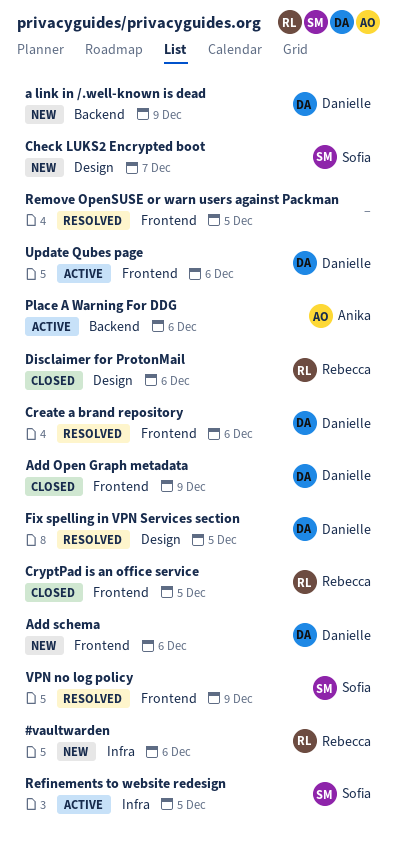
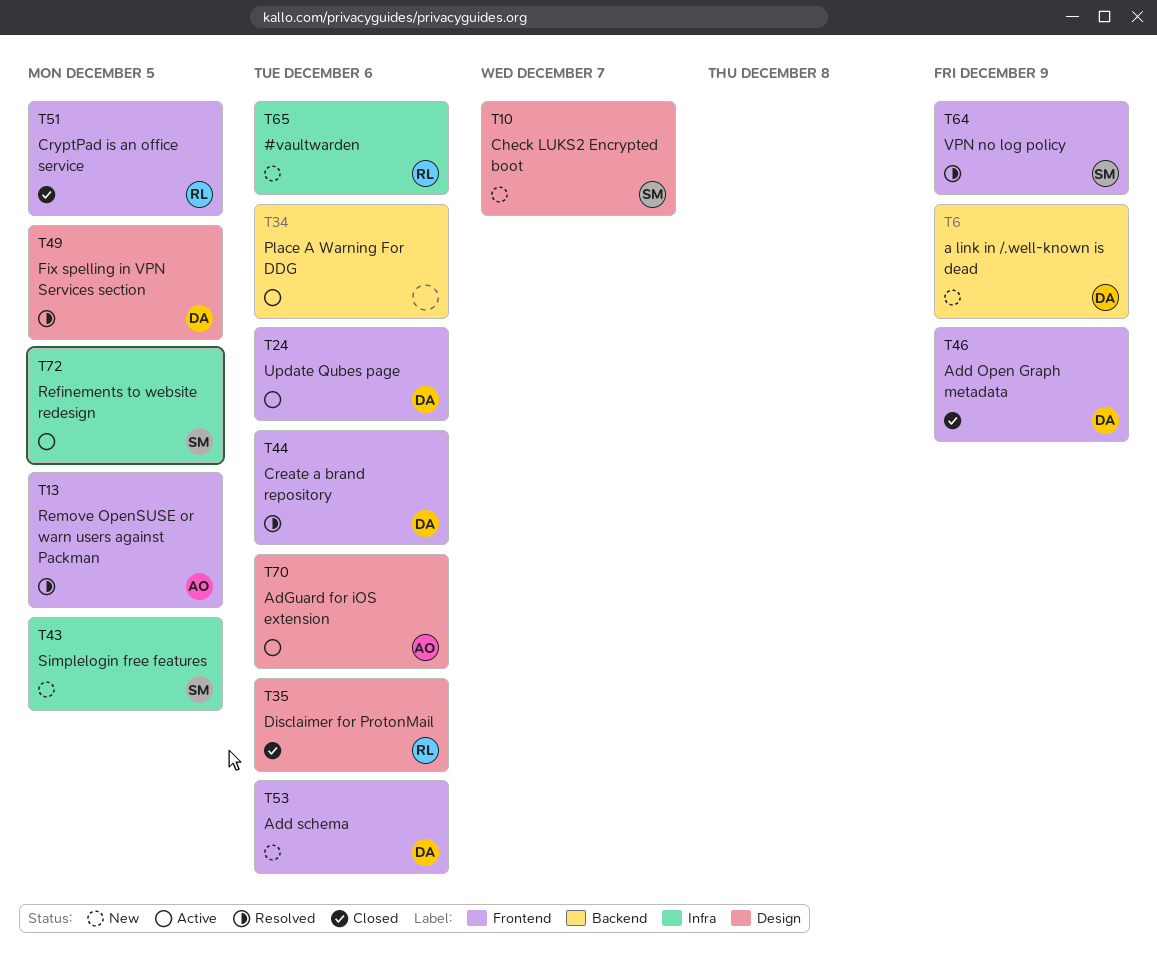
AdGuard for iOS extension: none -> present
Place A Warning For DDG, owner: Anika -> none
Remove OpenSUSE or warn users against Packman, owner: none -> Anika
Simplelogin free features: none -> present

